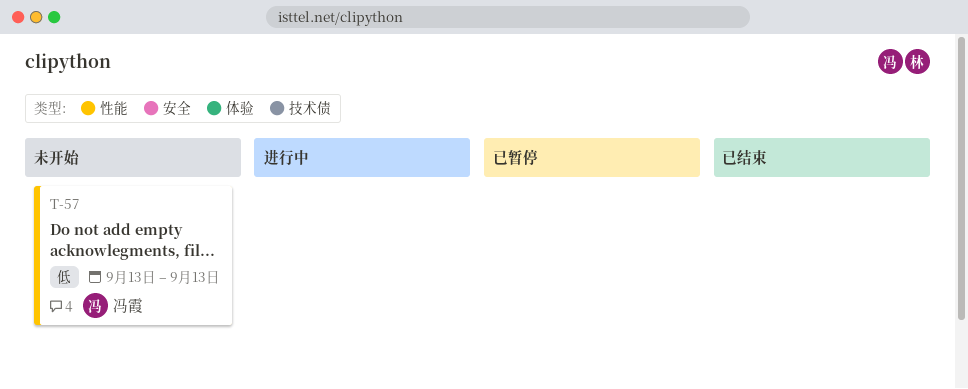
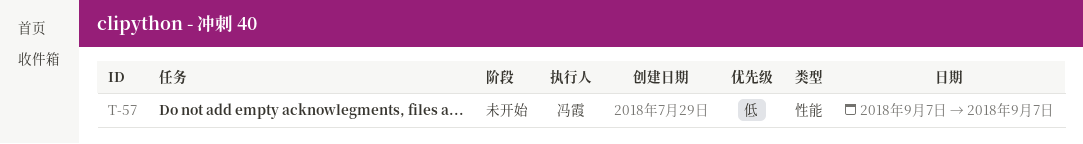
T-57, start: Sep 13 -> Sep 7
T-57, due: Sep 13 -> Sep 7

